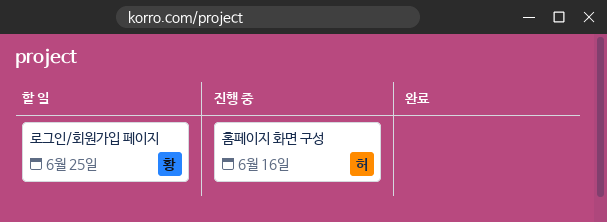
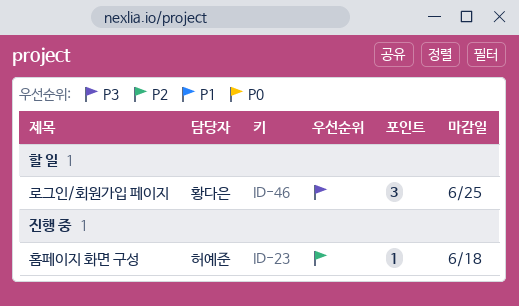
홈페이지 화면 구성, due: Jun 16 -> Jun 18

